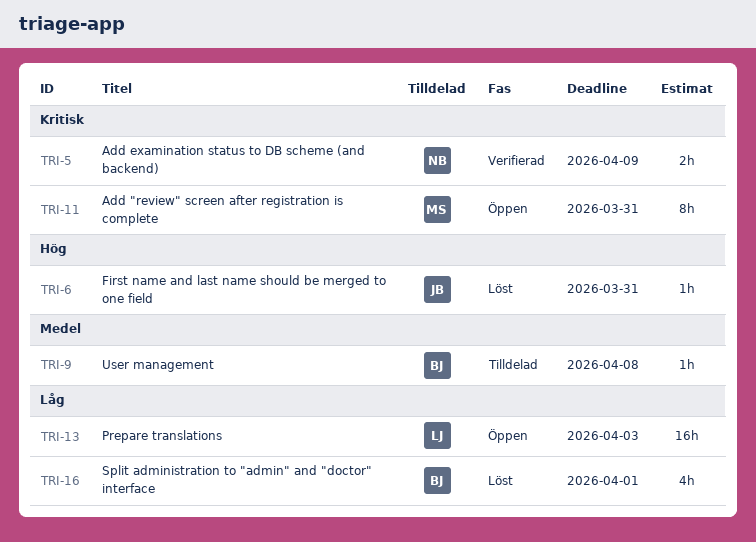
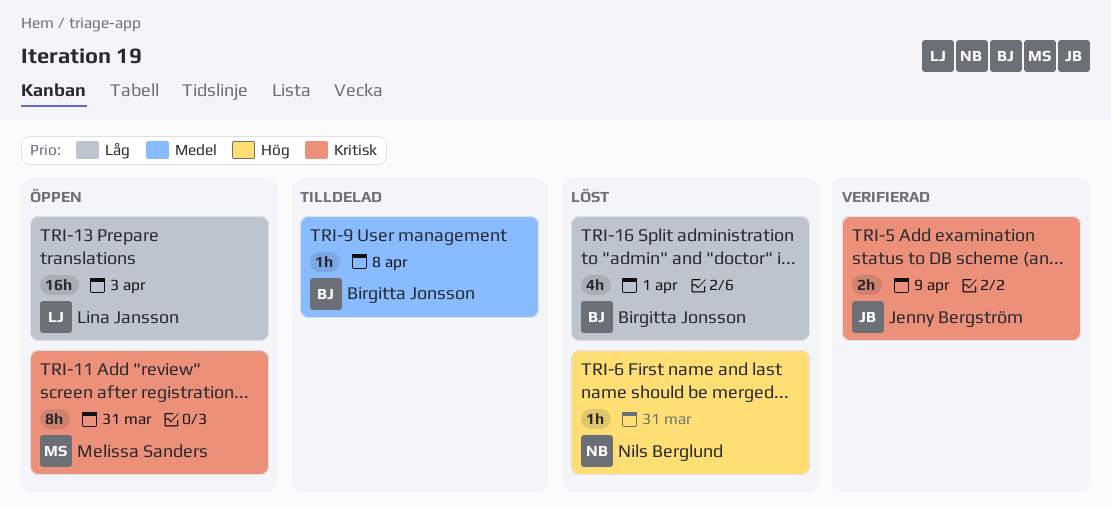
TRI-5, owner: Nils Berglund -> Jenny Bergström
TRI-6, owner: Jenny Bergström -> Nils Berglund

